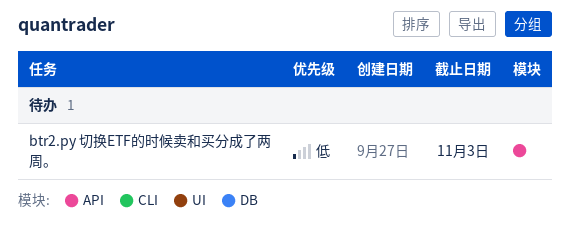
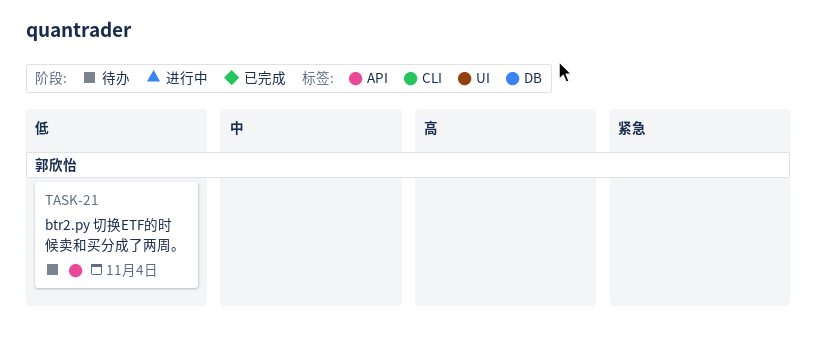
btr2.py 切换ETF的时候卖和买分成了两周。, due: Nov 3 -> Nov 4

